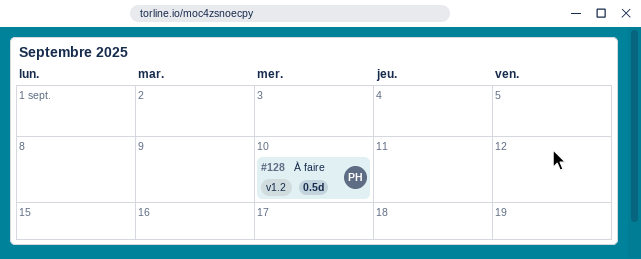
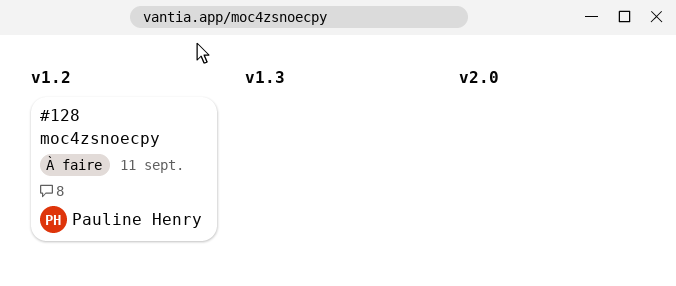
#128, due: Sep 10 -> Sep 11

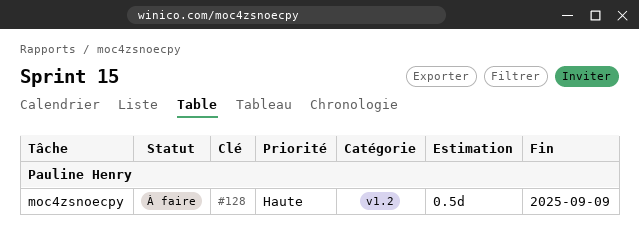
#128, due: Sep 11 -> Sep 9

